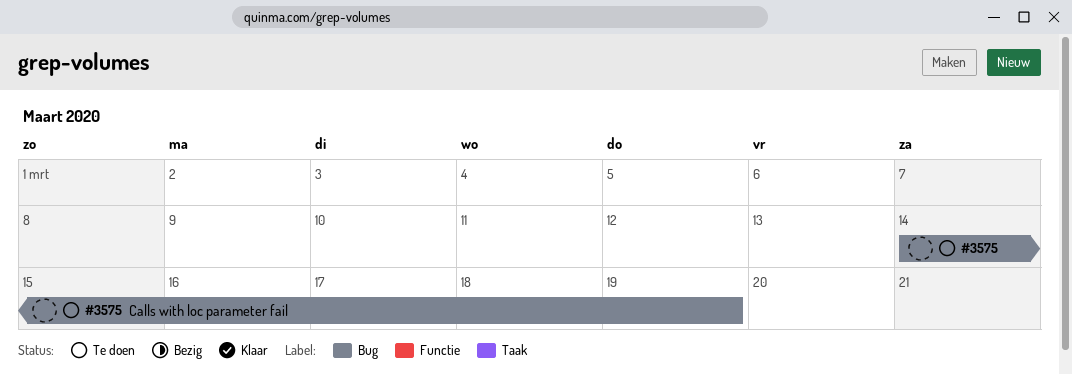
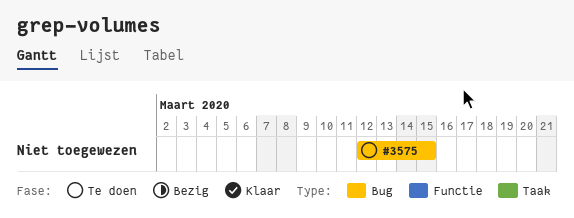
#3575, start: Mar 14 -> Mar 12
#3575, due: Mar 19 -> Mar 15

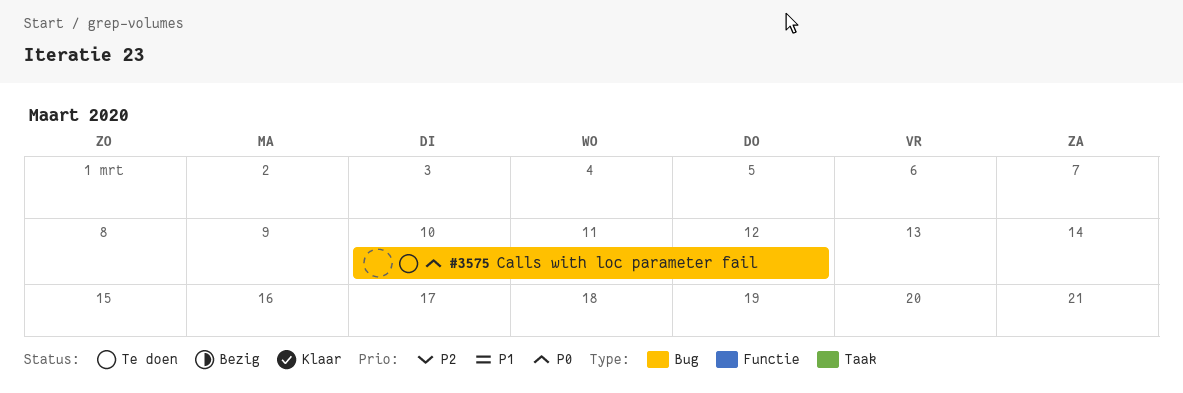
#3575, start: Mar 12 -> Mar 10
#3575, due: Mar 15 -> Mar 12

